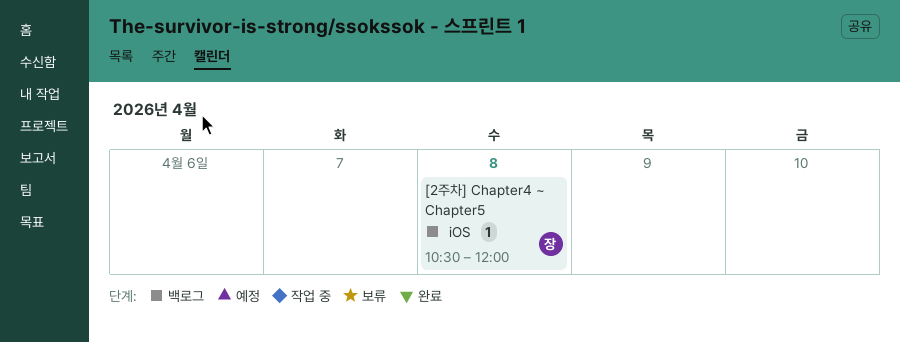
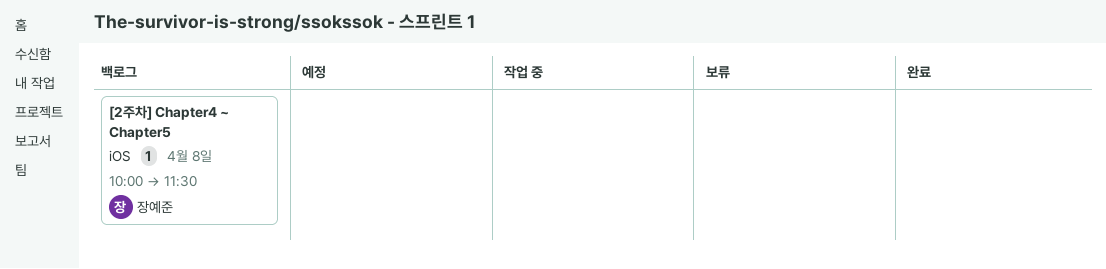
[2주차] Chapter4 ~ Chapter5, begins: 10:30 -> 10:00
[2주차] Chapter4 ~ Chapter5, ends: 12:00 -> 11:30

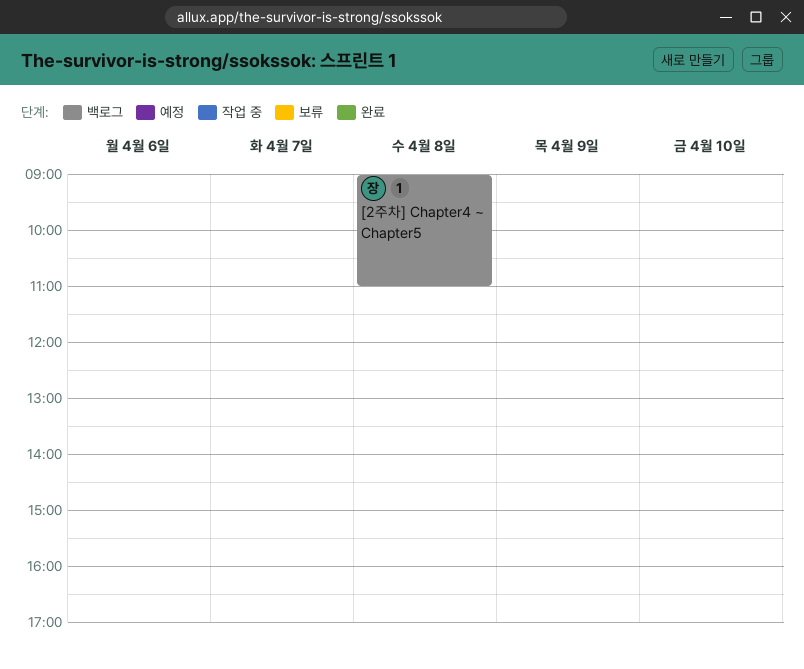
[2주차] Chapter4 ~ Chapter5, begins: 10:00 -> 09:00
[2주차] Chapter4 ~ Chapter5, ends: 11:30 -> 11:00

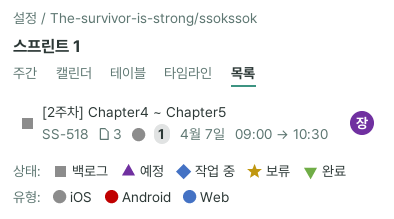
[2주차] Chapter4 ~ Chapter5, day: Apr 8 -> Apr 7
[2주차] Chapter4 ~ Chapter5, ends: 11:00 -> 10:30

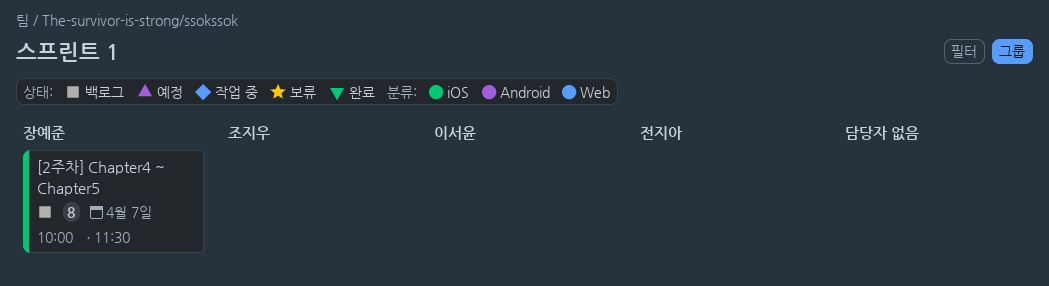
[2주차] Chapter4 ~ Chapter5, estimate: 1 -> 8
[2주차] Chapter4 ~ Chapter5, begins: 09:00 -> 10:00
[2주차] Chapter4 ~ Chapter5, ends: 10:30 -> 11:30

